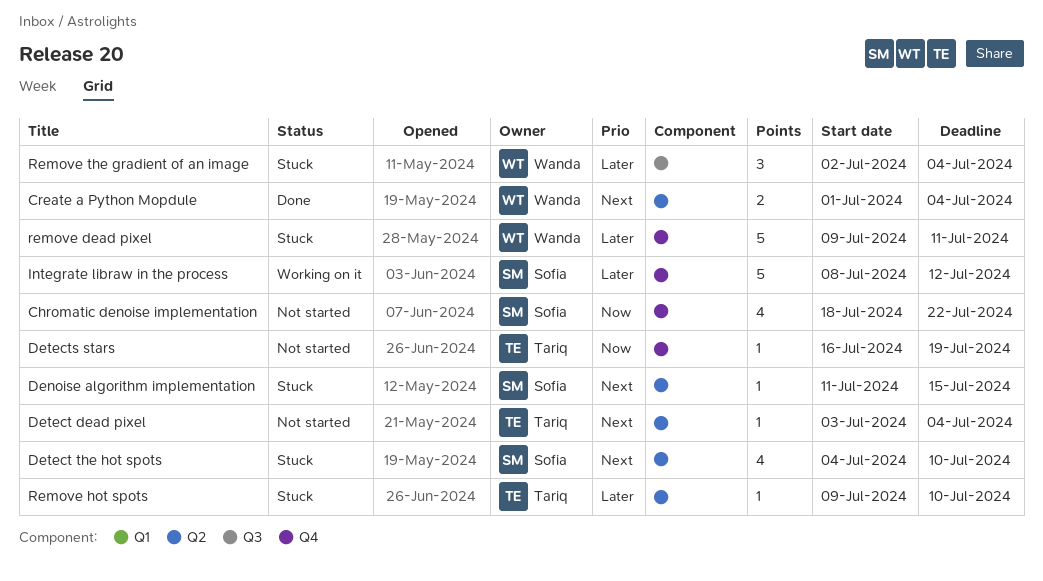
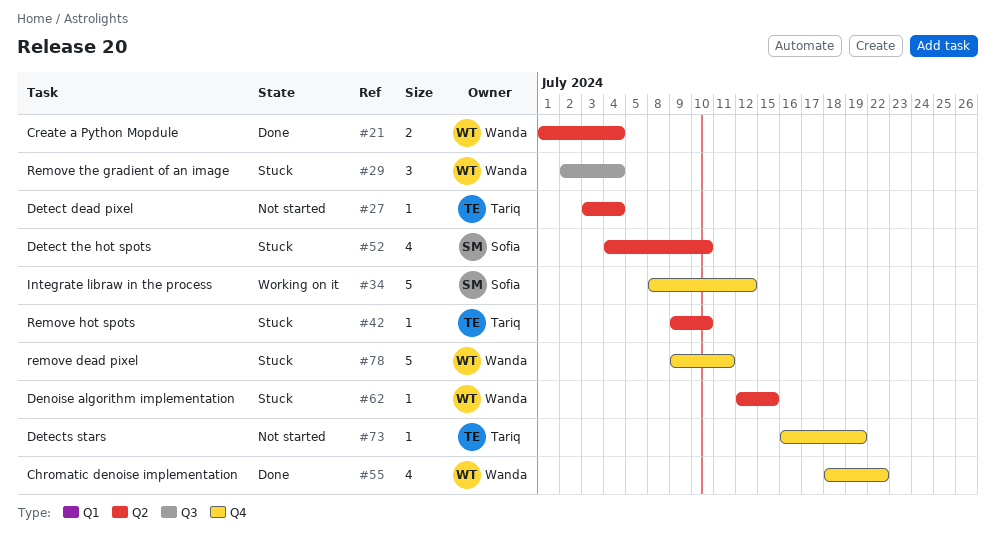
Chromatic denoise implementation, status: Not started -> Done
Chromatic denoise implementation, owner: Sofia -> Wanda
Denoise algorithm implementation, owner: Sofia -> Wanda
Denoise algorithm implementation, start: Jul 11 -> Jul 12

